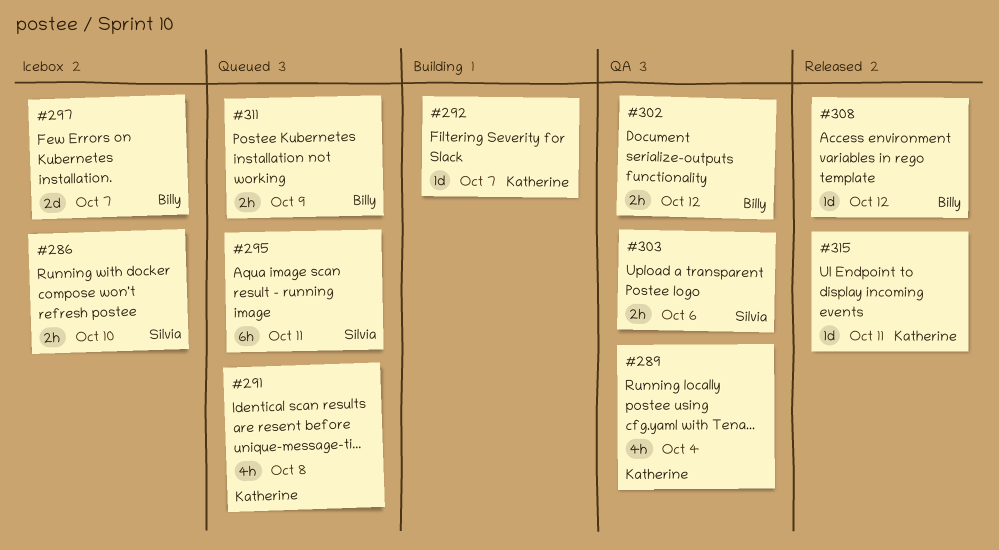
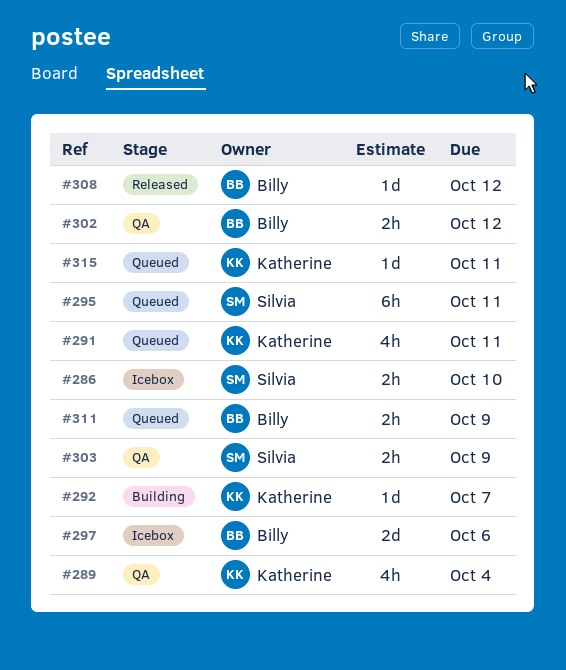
#291, due: Oct 8 -> Oct 11
#297, due: Oct 7 -> Oct 6
#303, due: Oct 6 -> Oct 9
#315, status: Released -> Queued

